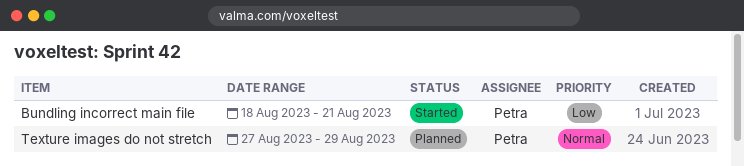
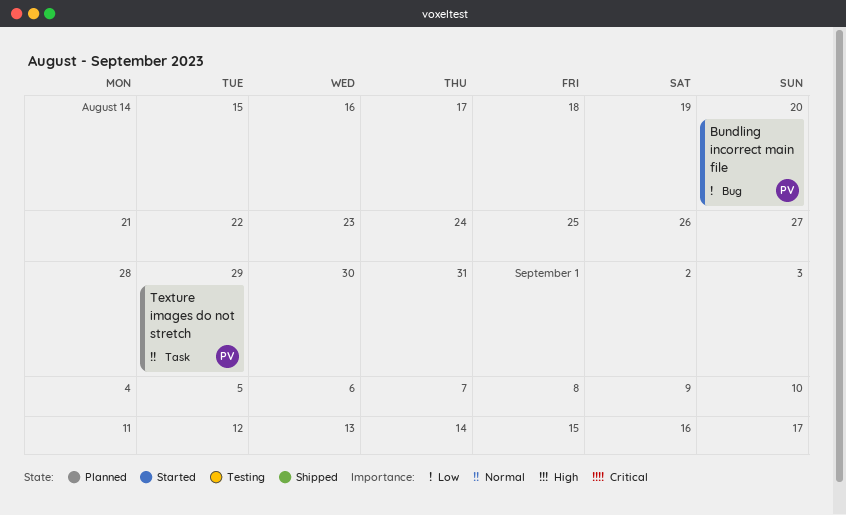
Bundling incorrect main file, due: Aug 21 -> Aug 20

